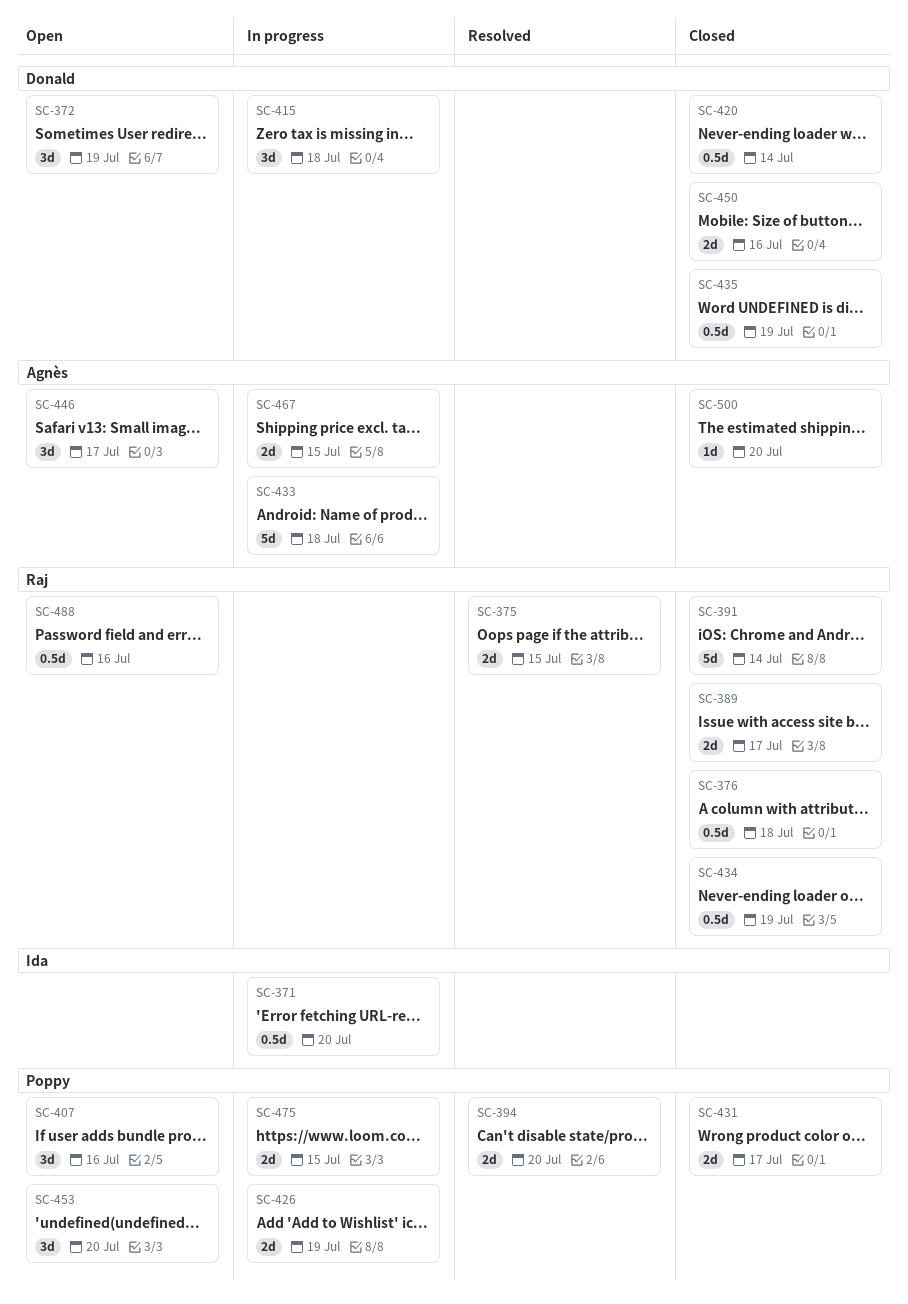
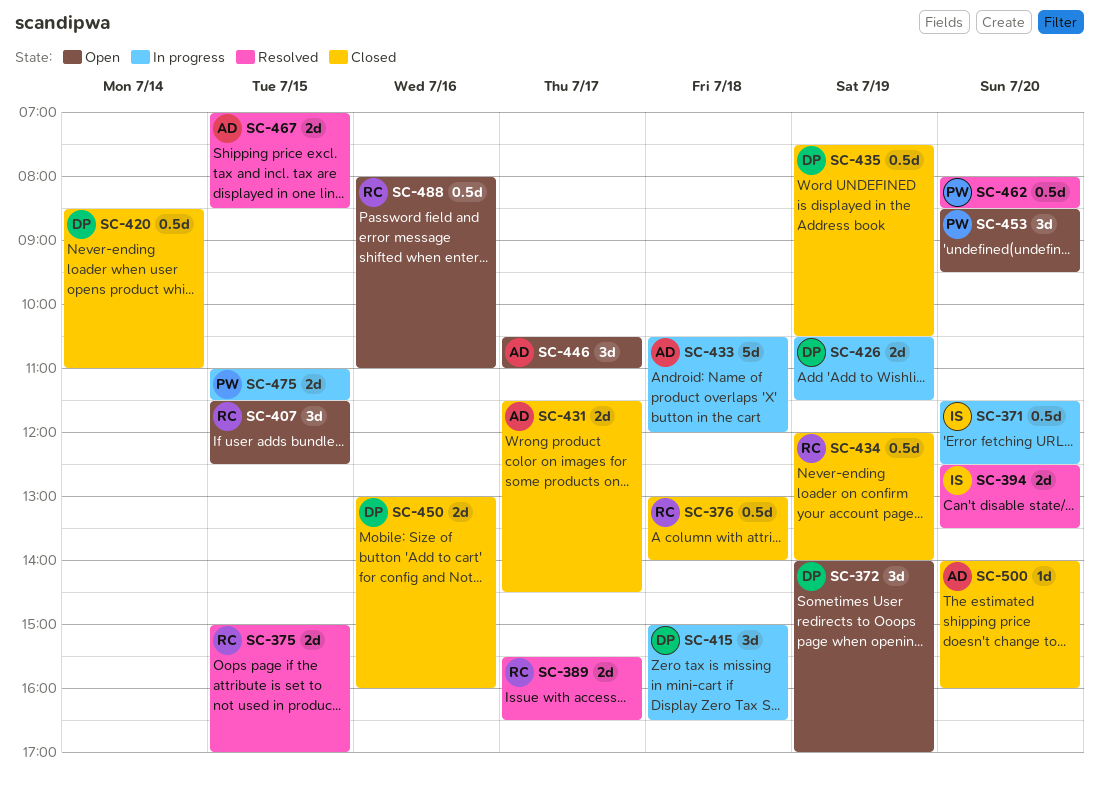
SC-389, status: Closed -> Resolved
SC-391: present -> none
SC-394, owner: Poppy -> Ida
SC-407, owner: Poppy -> Raj
SC-407, day: Jul 16 -> Jul 15
SC-426, owner: Poppy -> Donald
SC-431, owner: Poppy -> Agnès
SC-462: none -> present
SC-467, status: In progress -> Resolved

